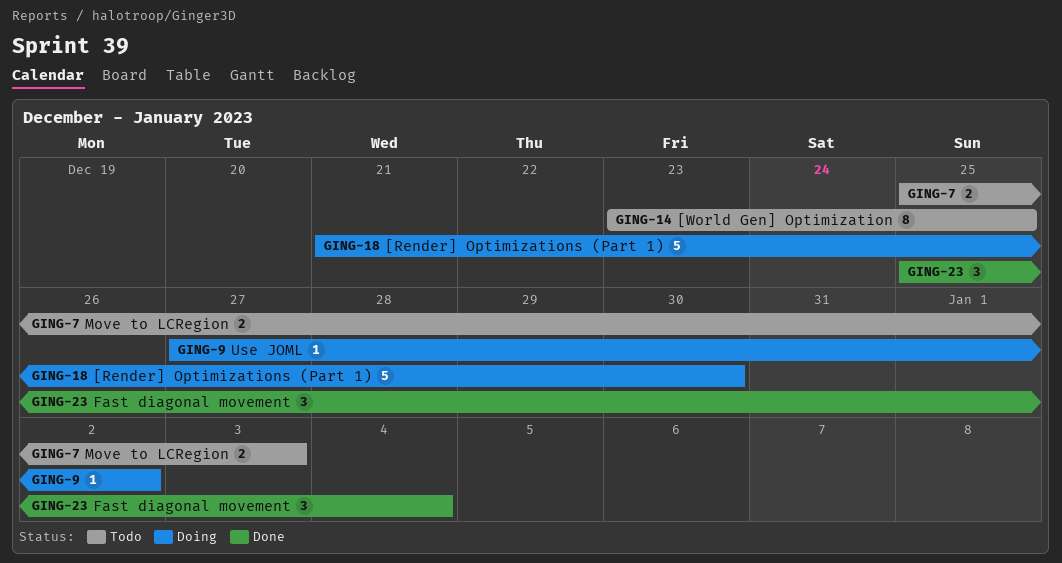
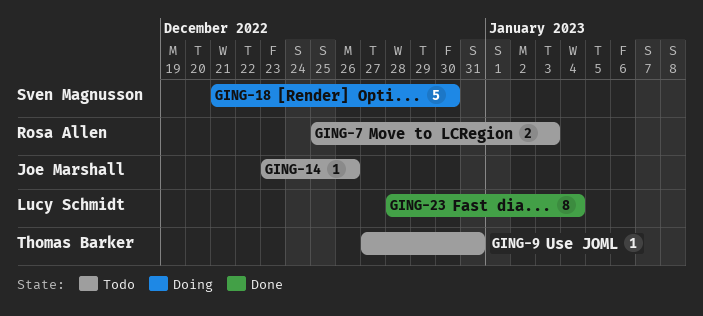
GING-9, status: Doing -> Todo
GING-9, due: Jan 2 -> Dec 31
GING-14, estimate: 8 -> 1
GING-14, due: Dec 25 -> Dec 26
GING-23, estimate: 3 -> 8
GING-23, start: Dec 25 -> Dec 28

